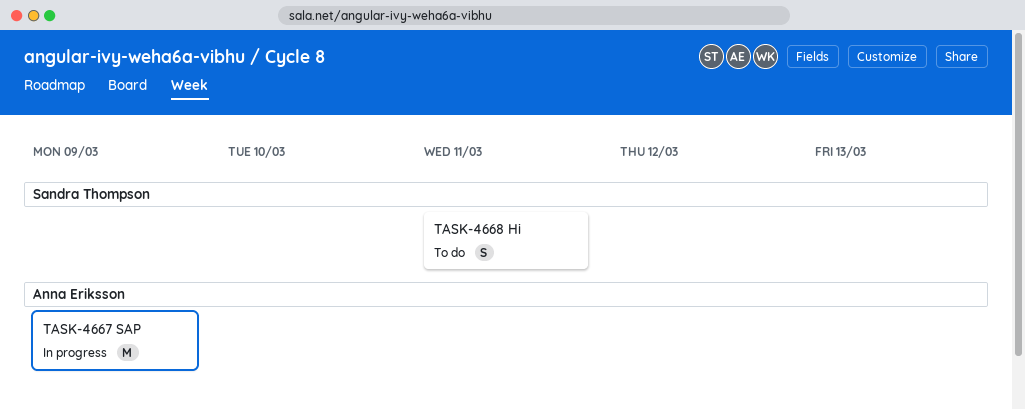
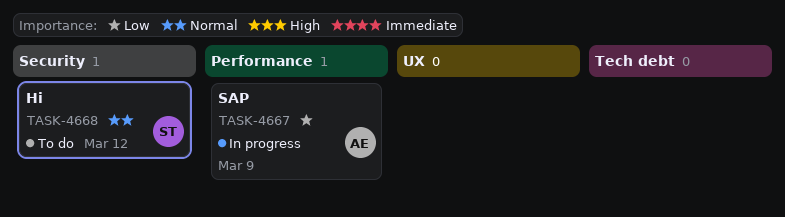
TASK-4668, due: Mar 11 -> Mar 12

